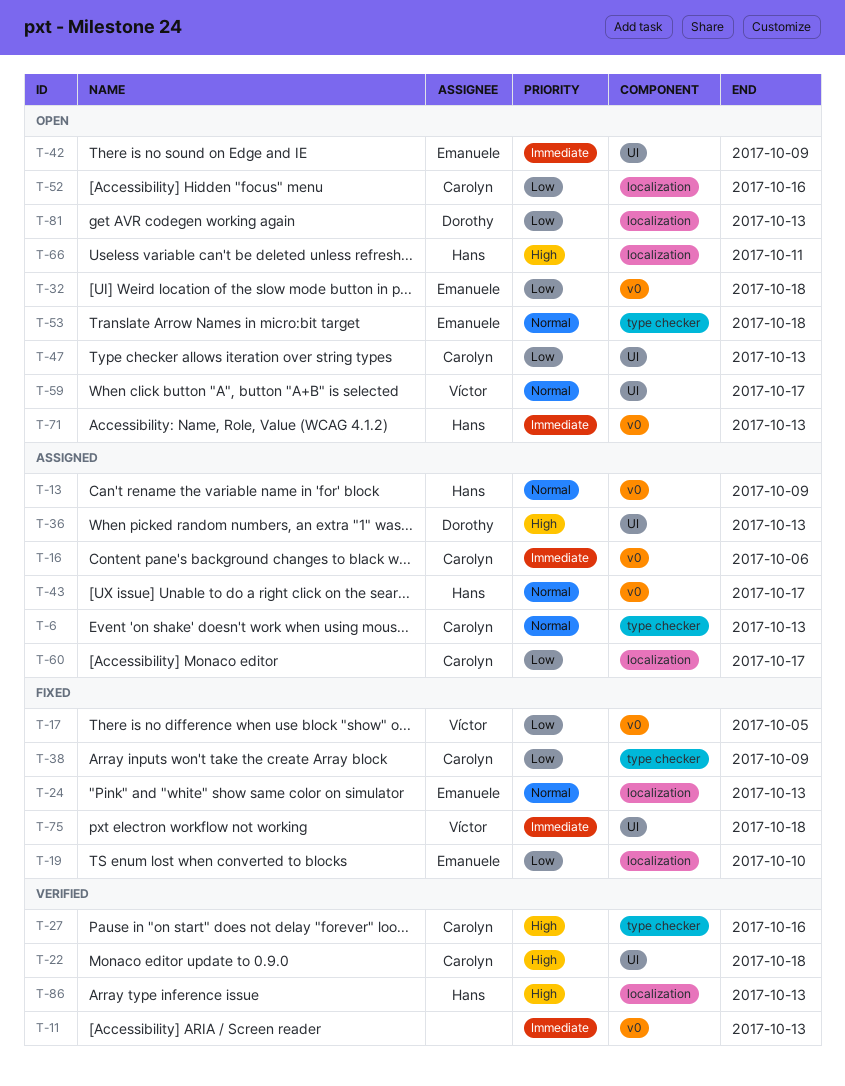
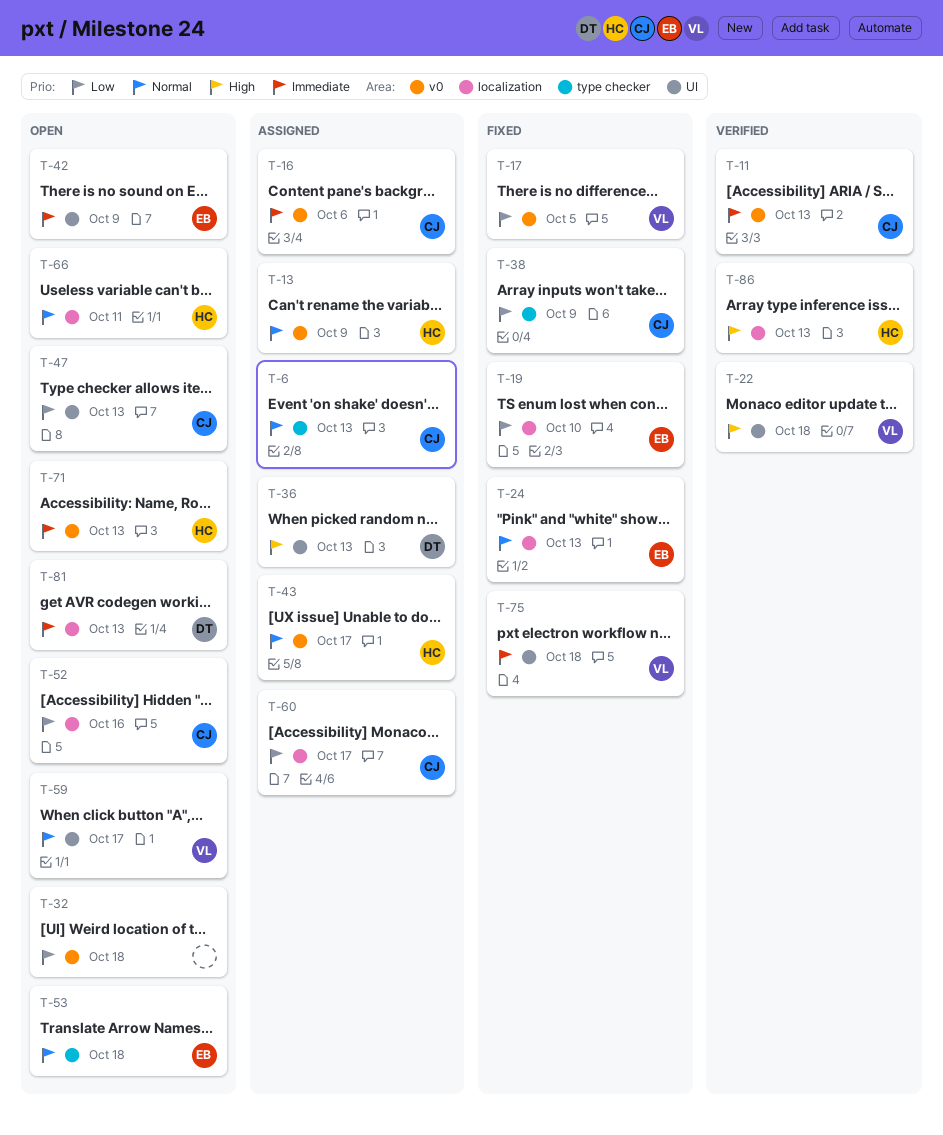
T-11, owner: none -> Carolyn
T-22, owner: Carolyn -> Víctor
T-27: present -> none
T-32, owner: Emanuele -> none
T-66, priority: High -> Normal
T-81, priority: Low -> Immediate

